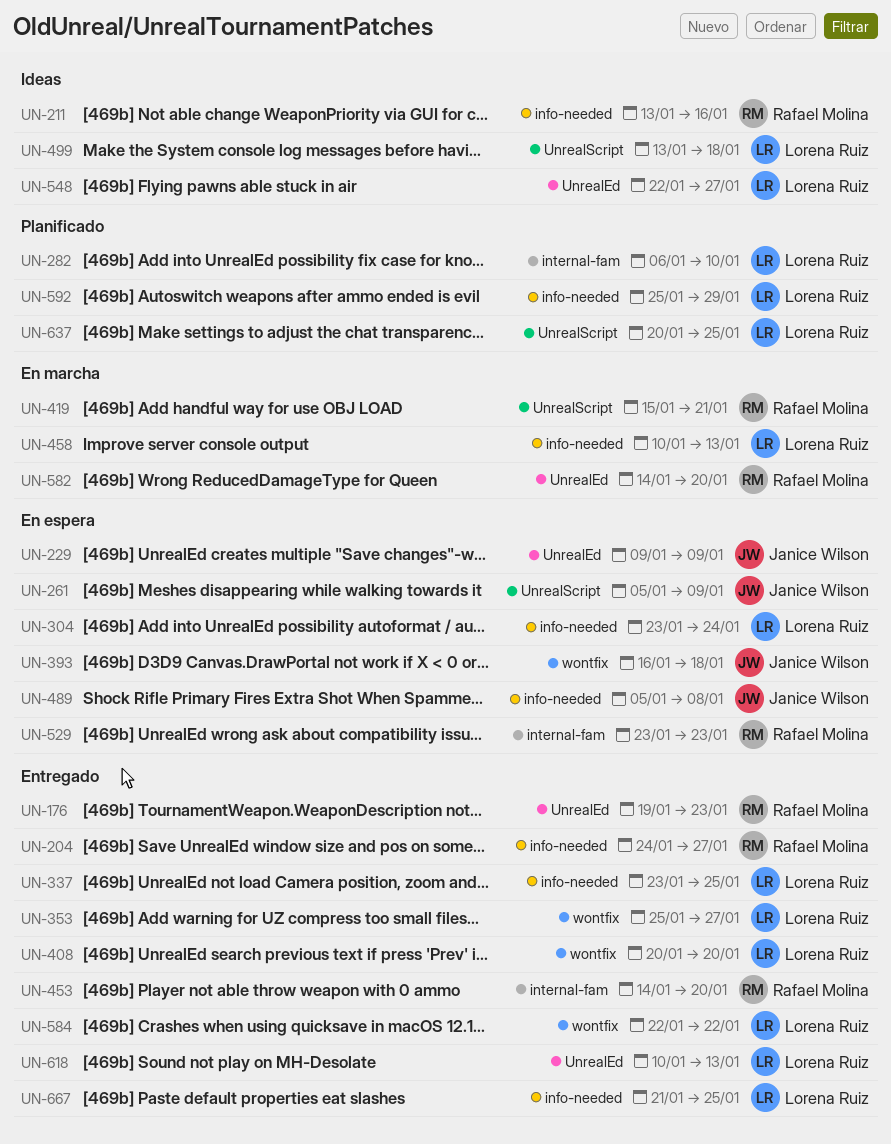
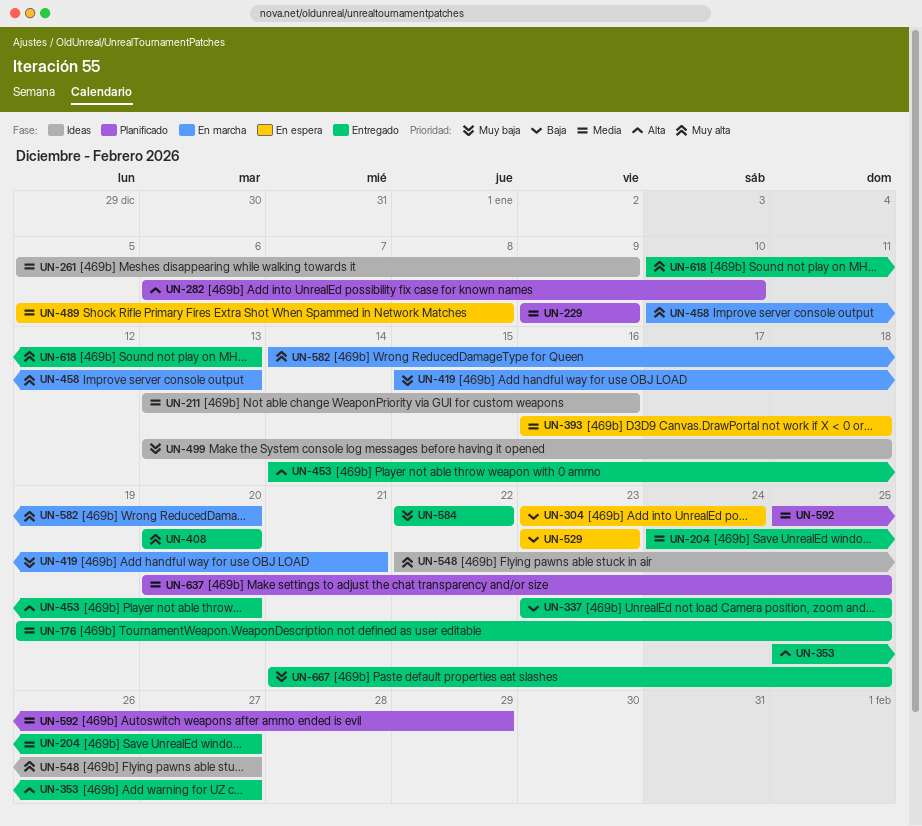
UN-176, due: Jan 23 -> Jan 25
UN-229, status: En espera -> Planificado
UN-261, status: En espera -> Ideas

